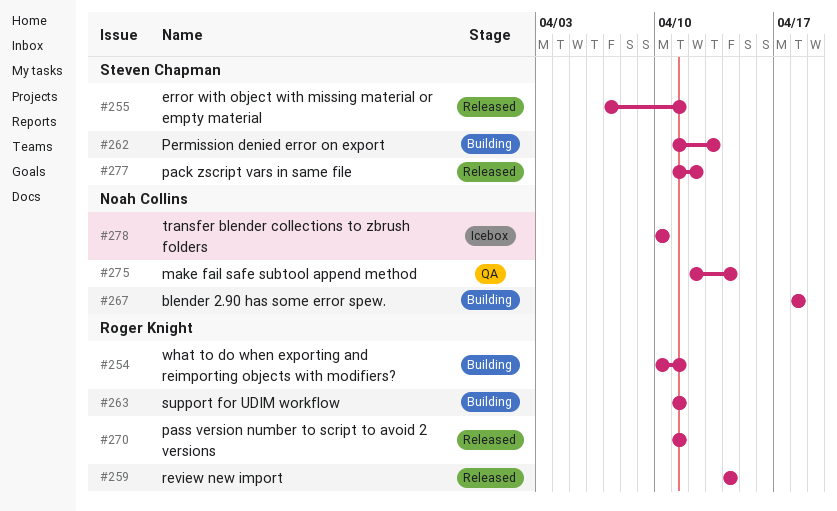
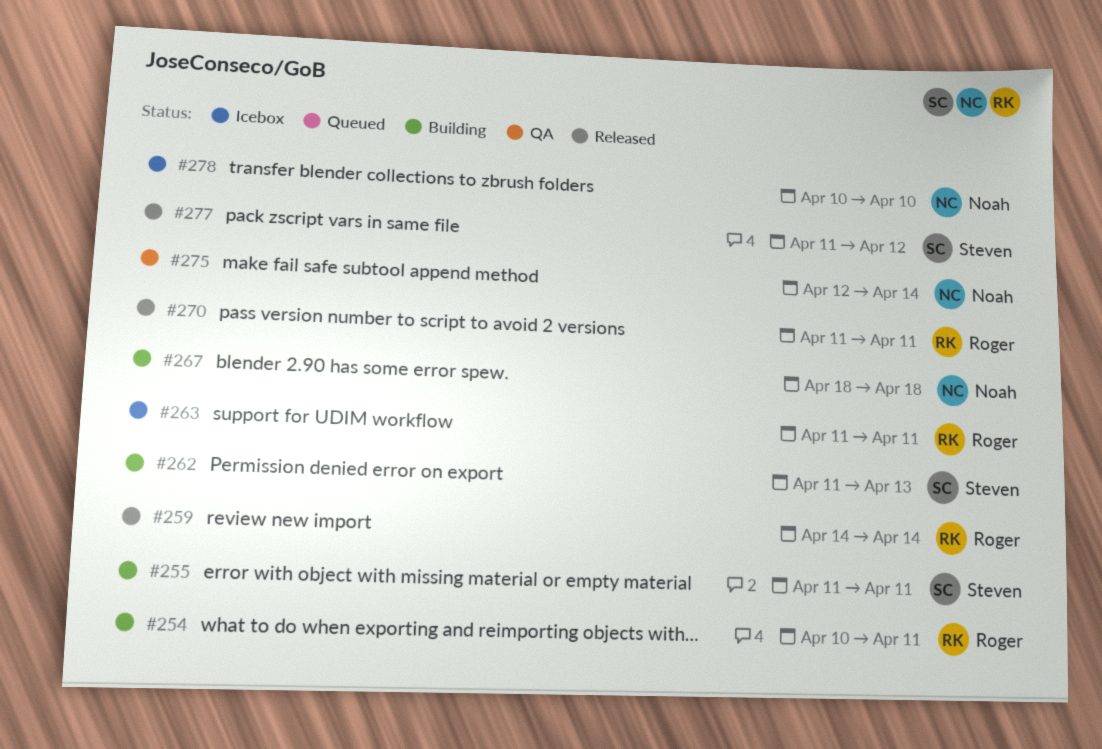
#255, status: Released -> Building
#255, start: Apr 7 -> Apr 11
#263, status: Building -> Icebox

